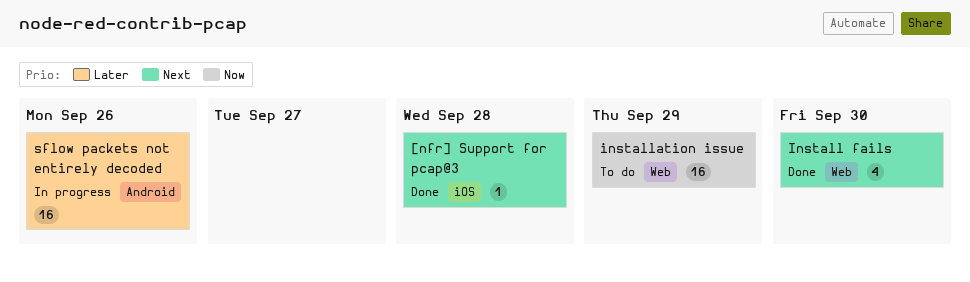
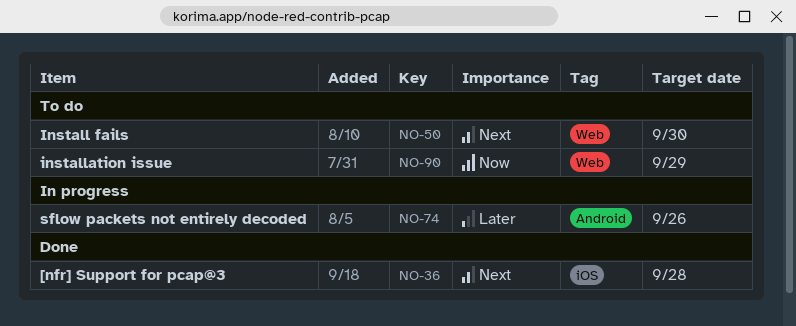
Install fails, status: Done -> To do

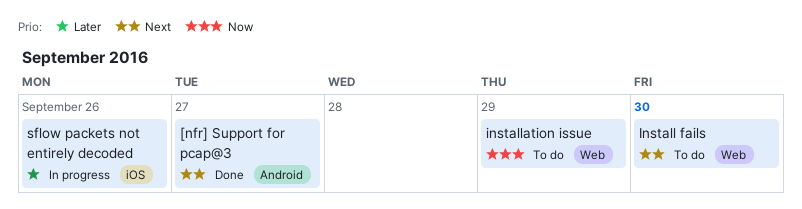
[nfr] Support for pcap@3, label: iOS -> Android
[nfr] Support for pcap@3, due: Sep 28 -> Sep 27
sflow packets not entirely decoded, label: Android -> iOS

